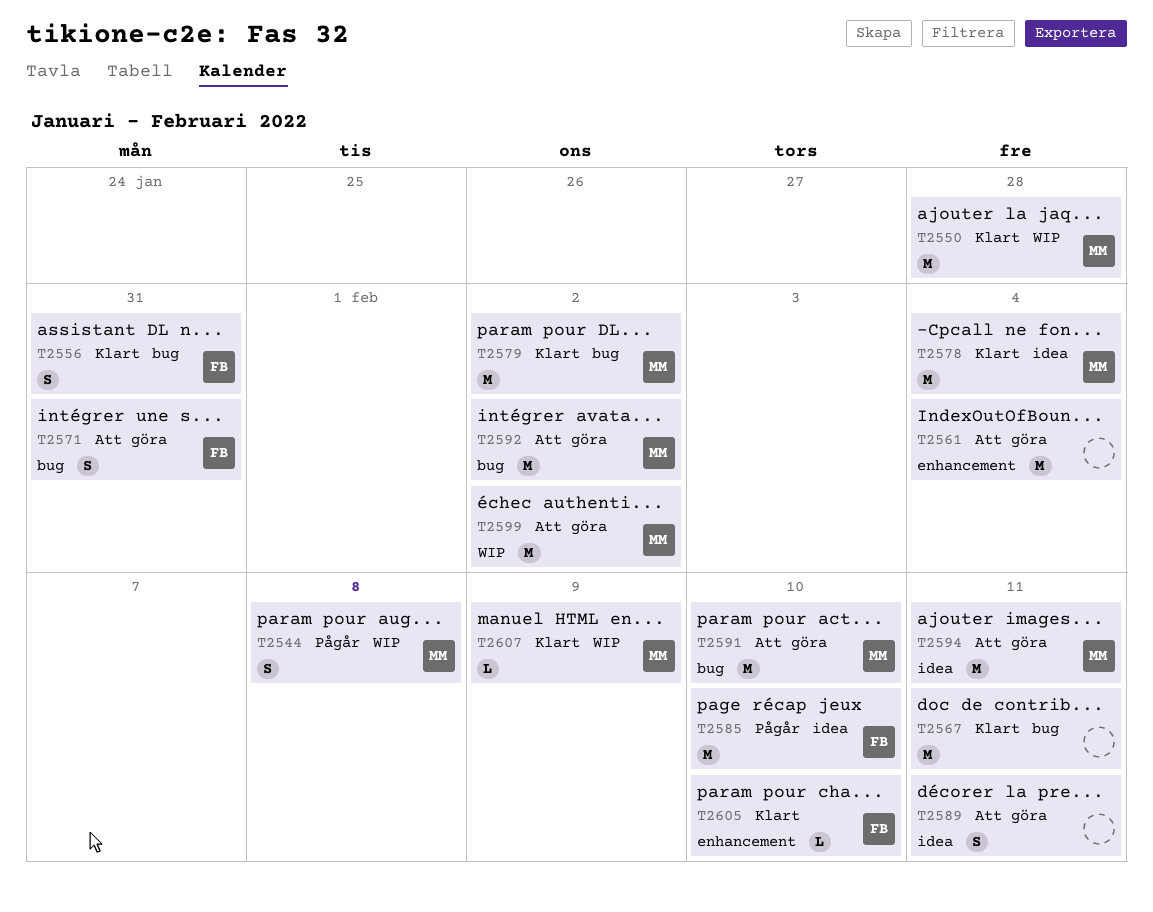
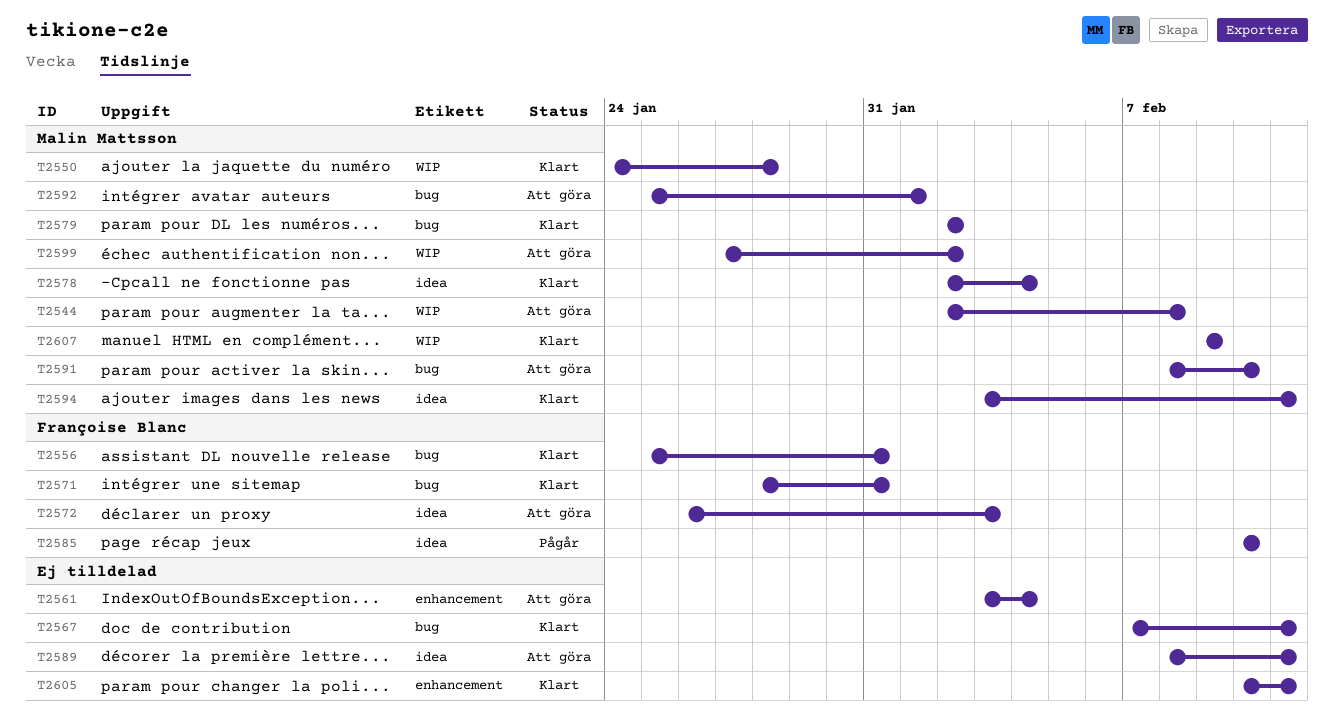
T2544, status: Pågår -> Att göra
T2571, status: Att göra -> Klart
T2572: none -> present
T2592, due: Feb 2 -> Feb 1
T2594, status: Att göra -> Klart
T2605, owner: Françoise Blanc -> none
T2605, due: Feb 10 -> Feb 11

